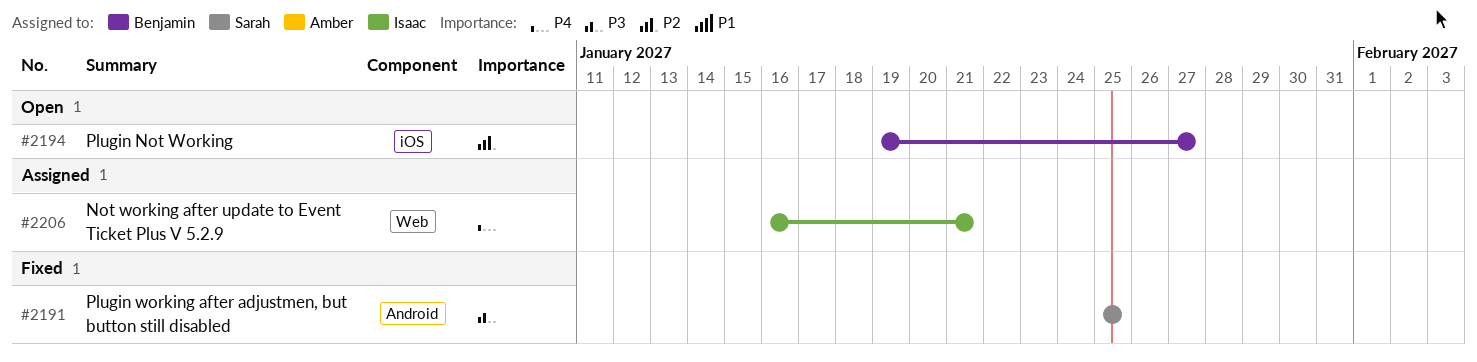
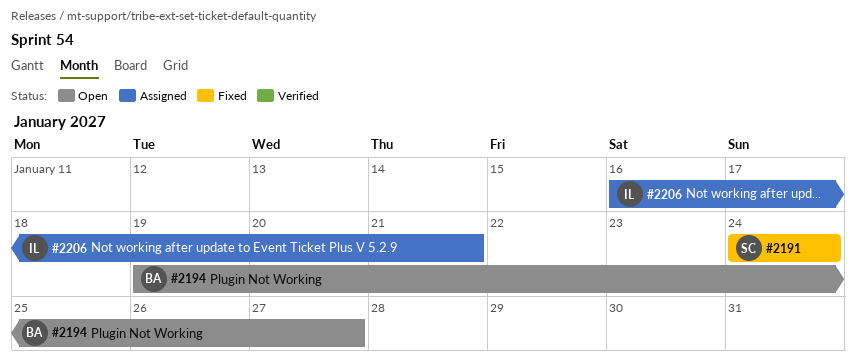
#2191, start: Jan 25 -> Jan 24
#2191, due: Jan 25 -> Jan 24

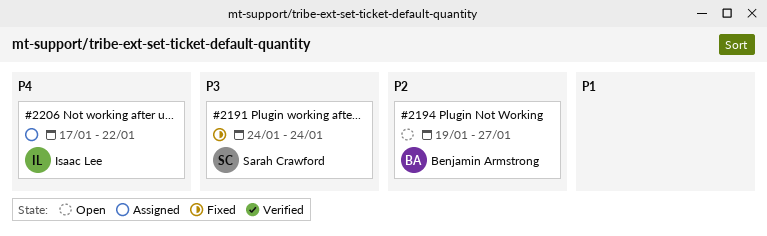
#2206, start: Jan 16 -> Jan 17
#2206, due: Jan 21 -> Jan 22

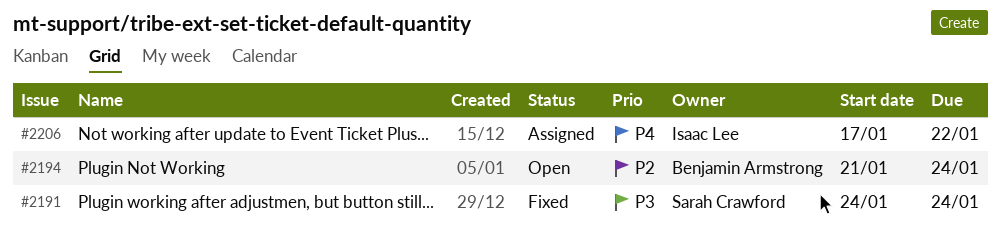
#2194, start: Jan 19 -> Jan 21
#2194, due: Jan 27 -> Jan 24

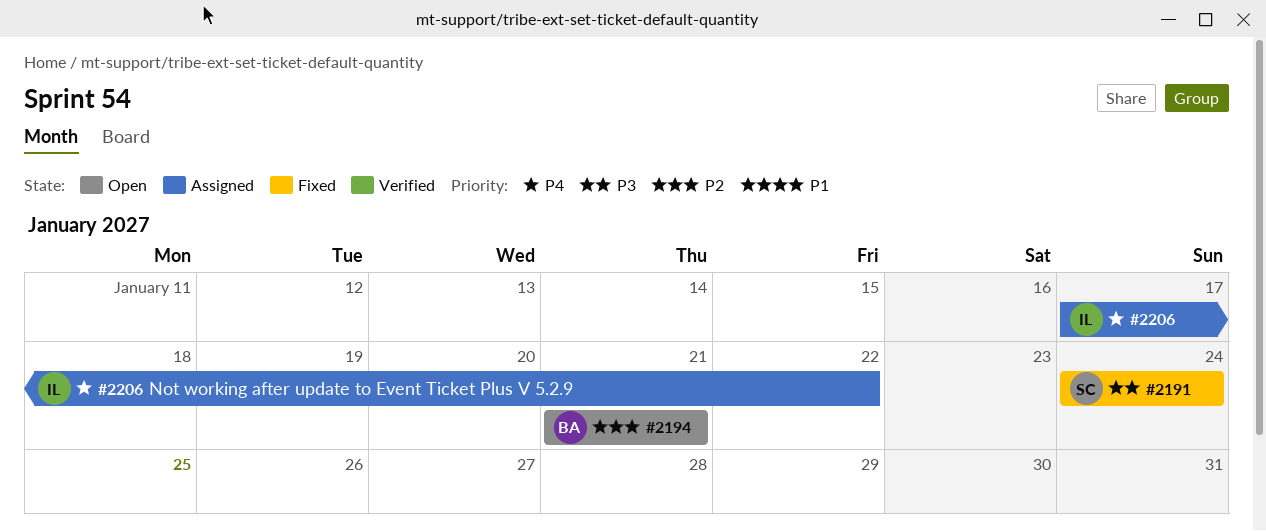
#2194, due: Jan 24 -> Jan 21

